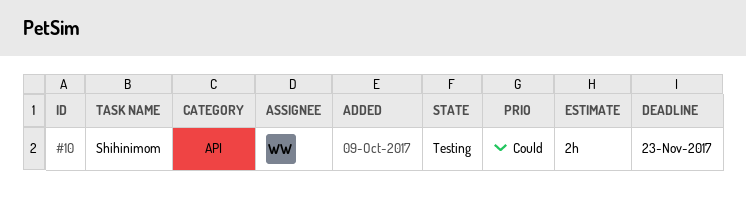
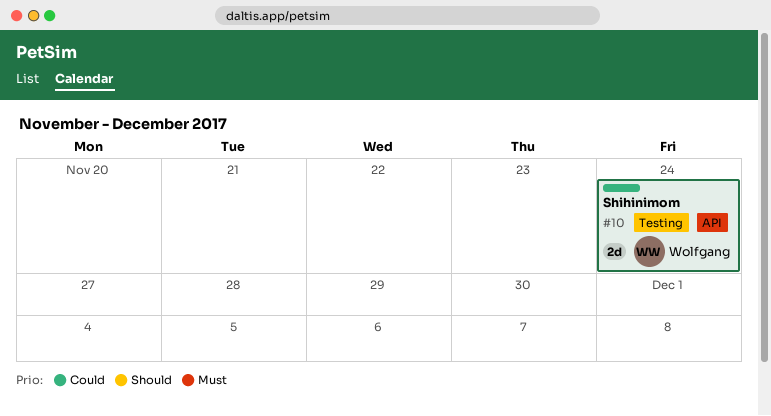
#10, estimate: 2h -> 2d
#10, due: Nov 23 -> Nov 24

